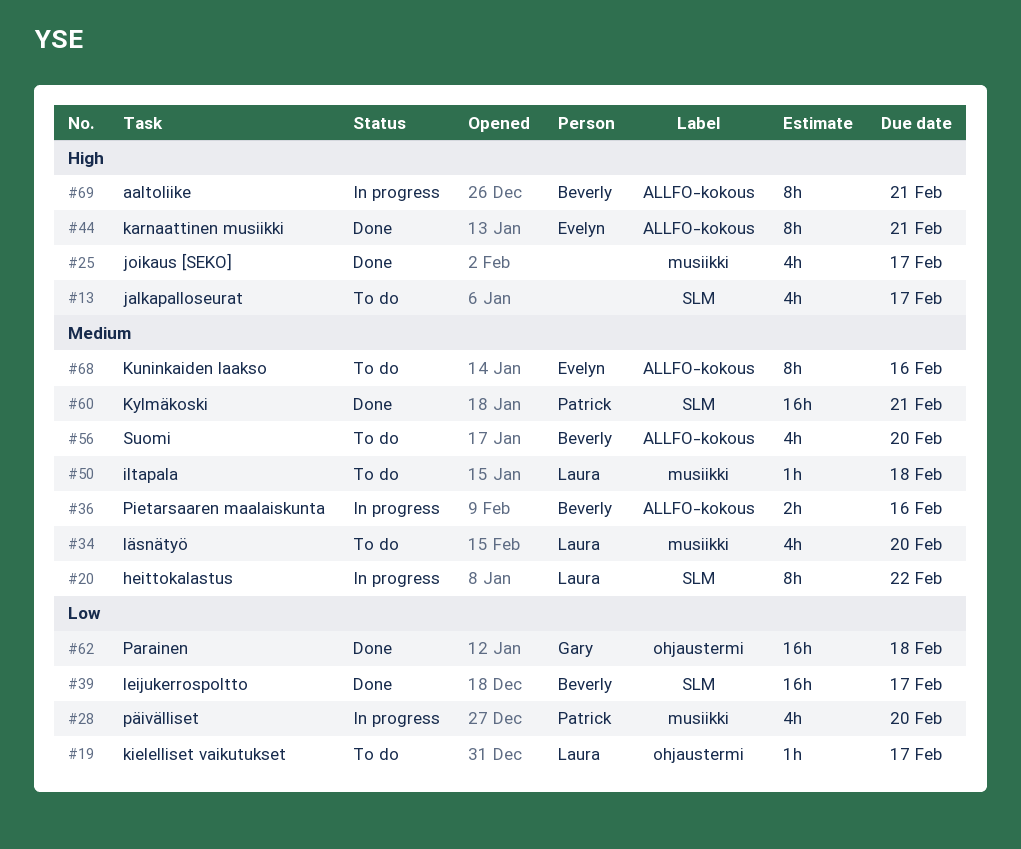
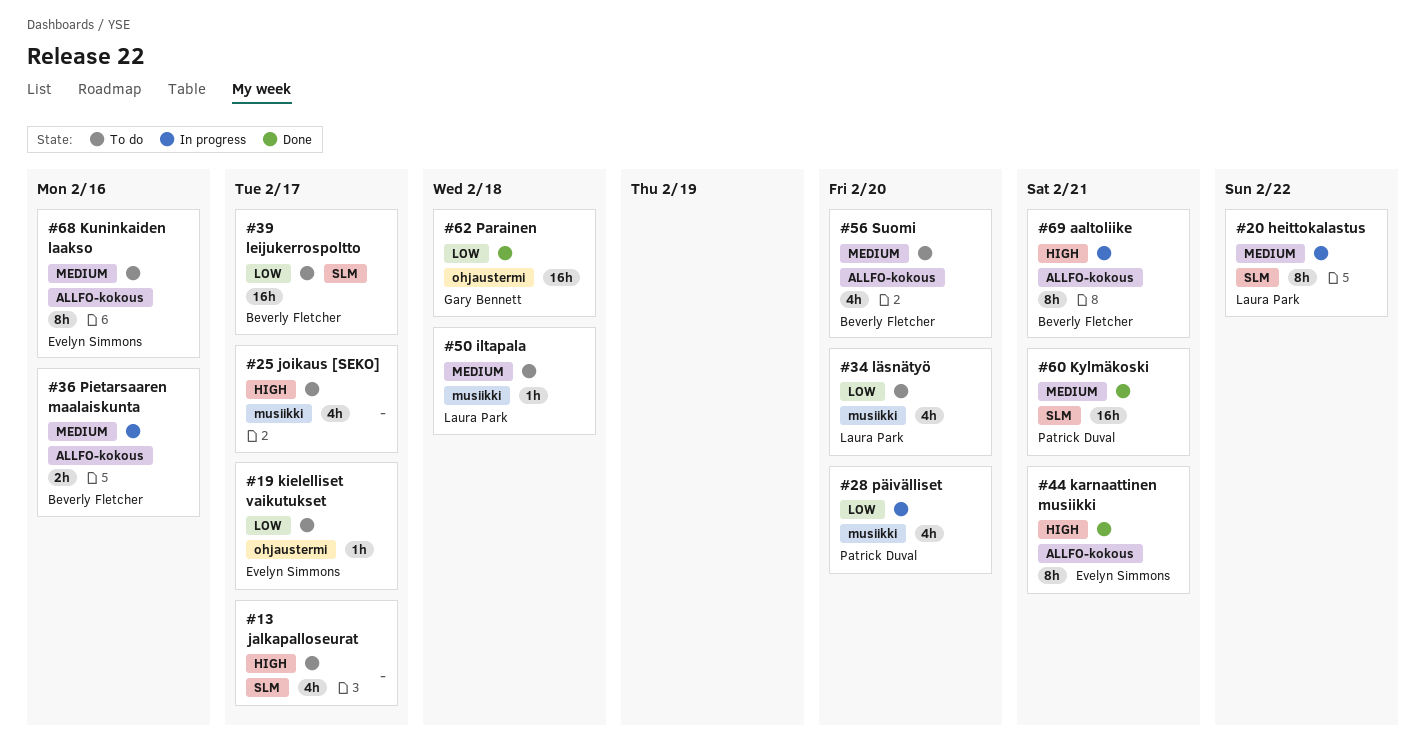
#19, owner: Laura Park -> Evelyn Simmons
#25, status: Done -> To do
#34, priority: Medium -> Low
#39, status: Done -> To do

